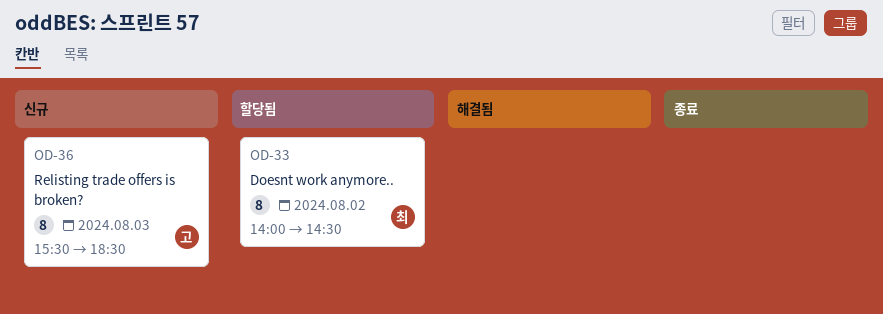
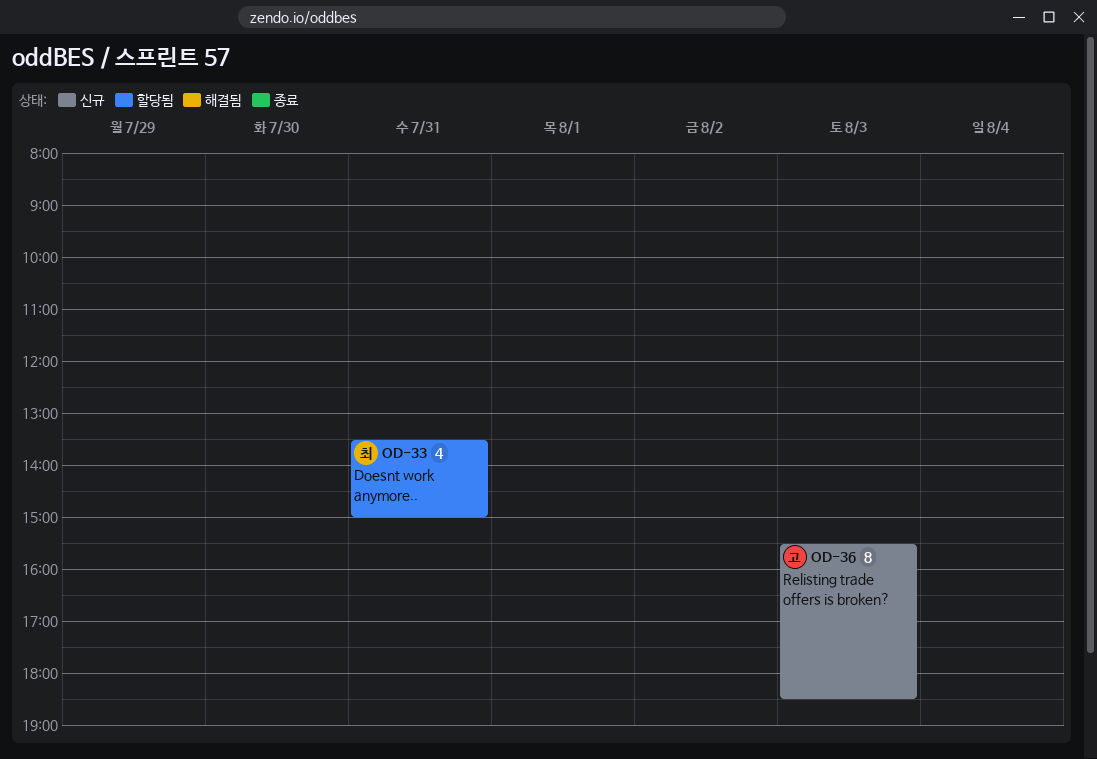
OD-33, estimate: 8 -> 4
OD-33, day: Aug 2 -> Jul 31
OD-33, begins: 14:00 -> 13:30
OD-33, ends: 14:30 -> 15:00

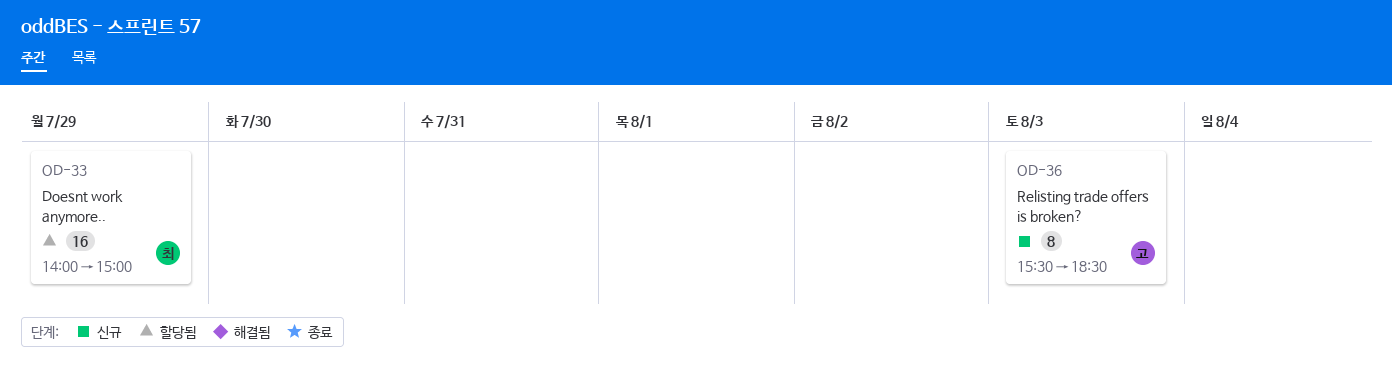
OD-33, estimate: 4 -> 16
OD-33, day: Jul 31 -> Jul 29
OD-33, begins: 13:30 -> 14:00

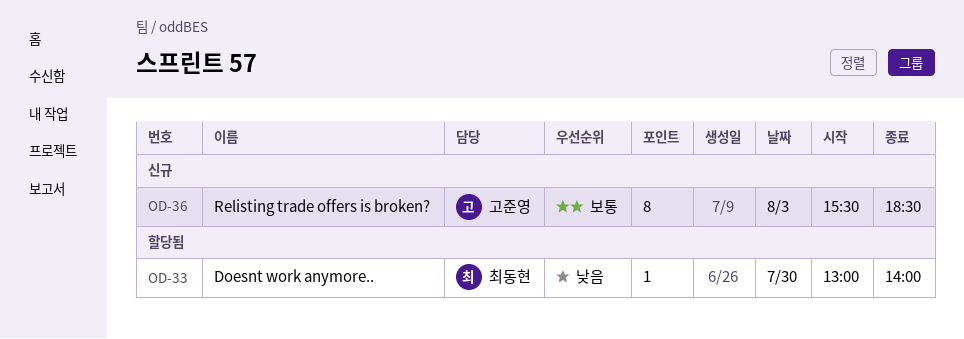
OD-33, estimate: 16 -> 1
OD-33, day: Jul 29 -> Jul 30
OD-33, begins: 14:00 -> 13:00
OD-33, ends: 15:00 -> 14:00

